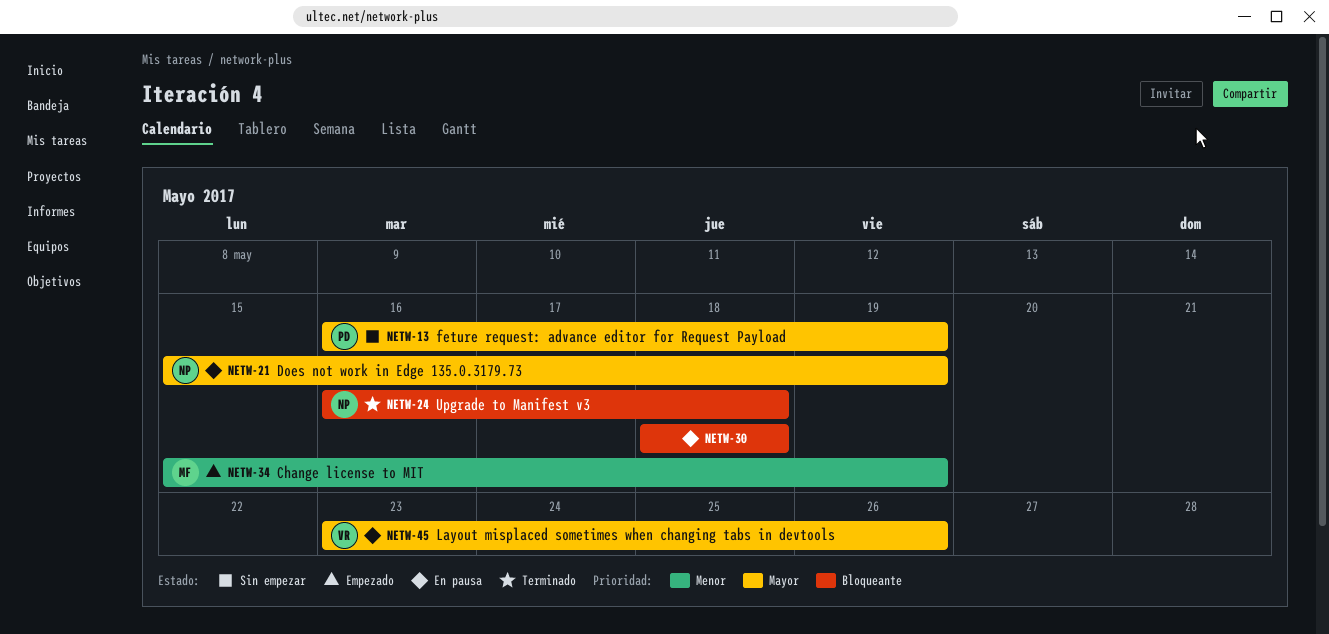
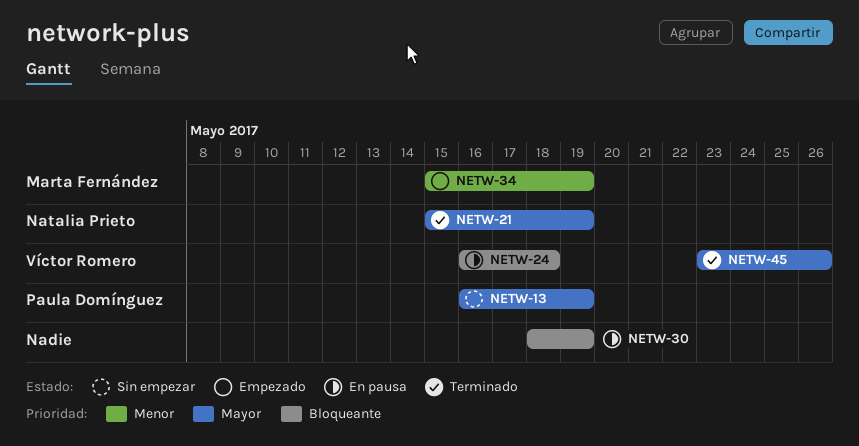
NETW-21, status: En pausa -> Terminado
NETW-24, status: Terminado -> En pausa
NETW-24, owner: Natalia Prieto -> Víctor Romero
NETW-30, due: May 18 -> May 19
NETW-45, status: En pausa -> Terminado

